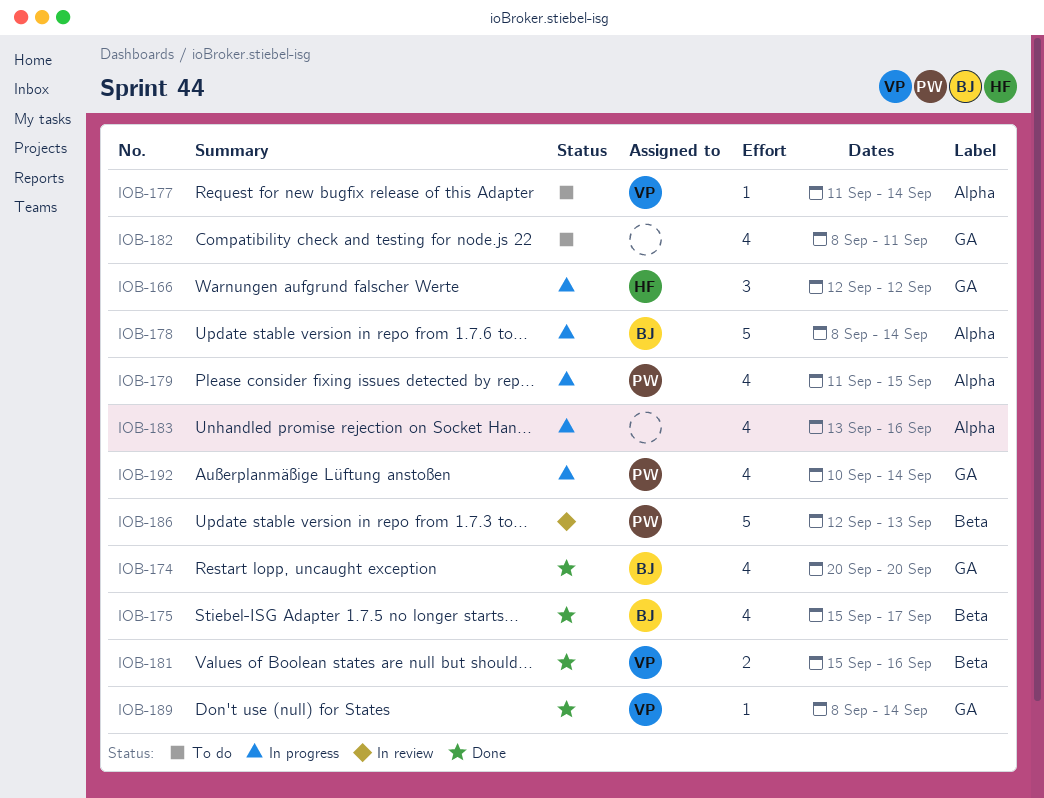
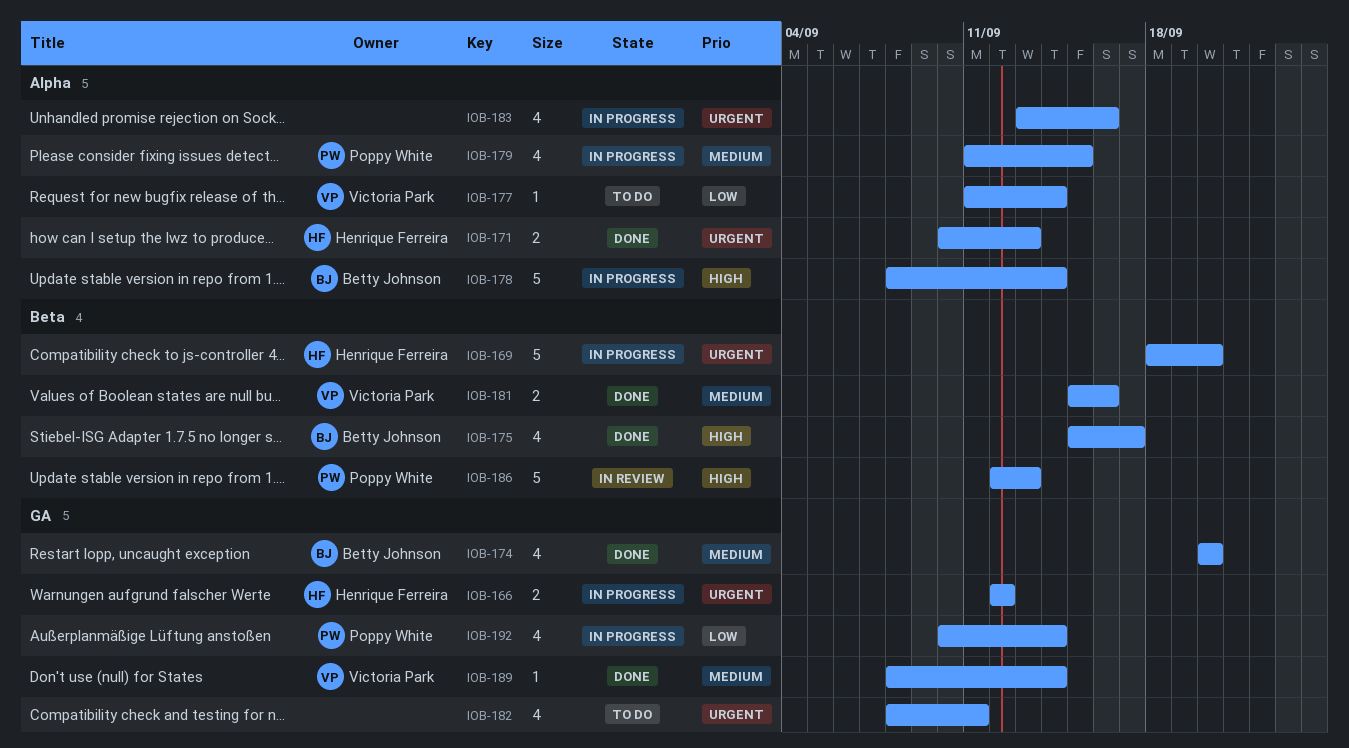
IOB-166, estimate: 3 -> 2
IOB-169: none -> present
IOB-171: none -> present

